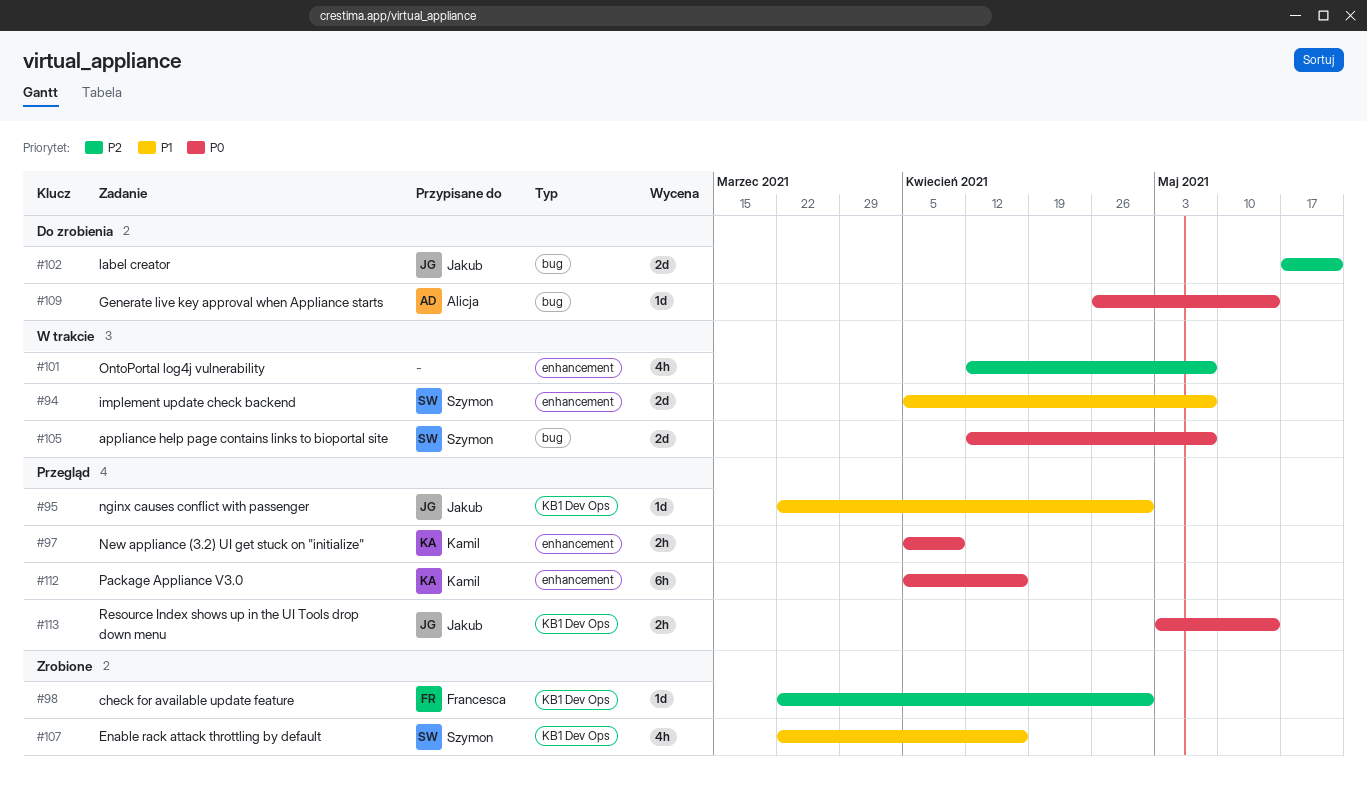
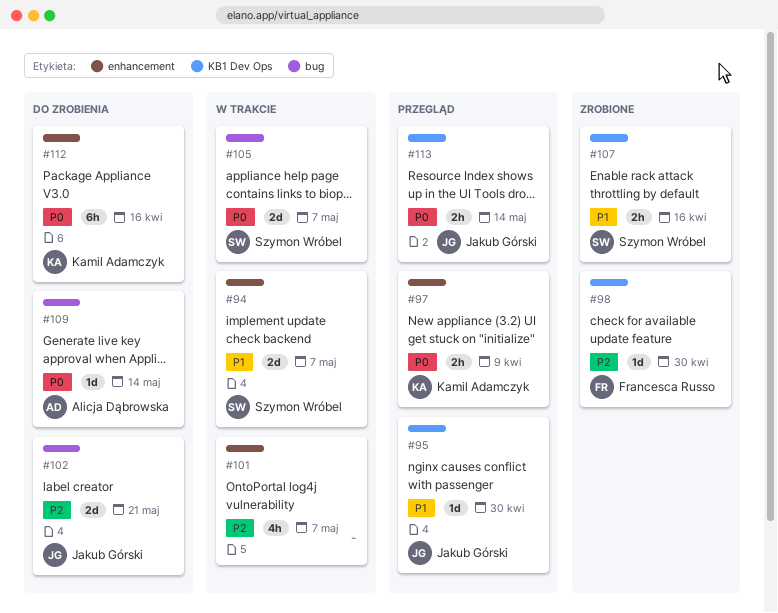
#107, estimate: 4h -> 2h
#112, status: Przegląd -> Do zrobienia

